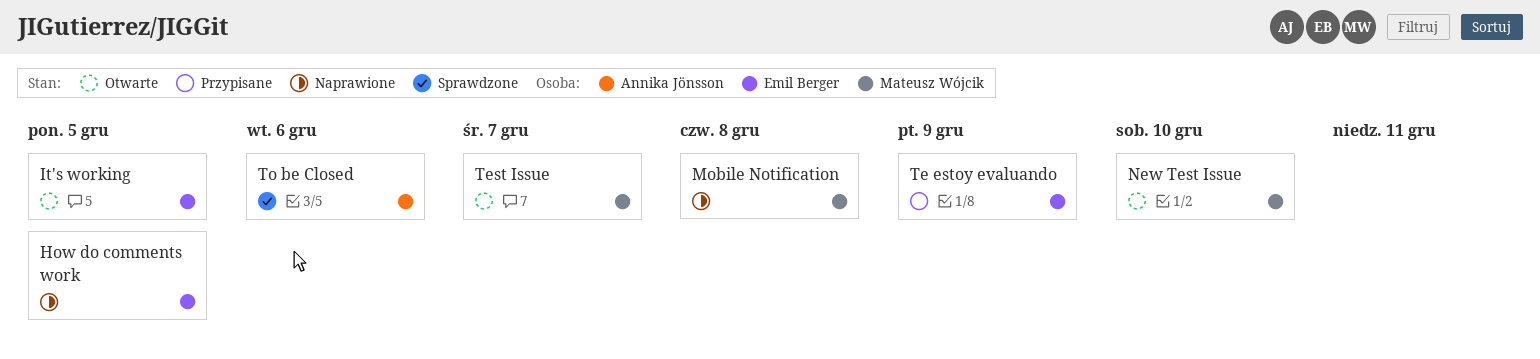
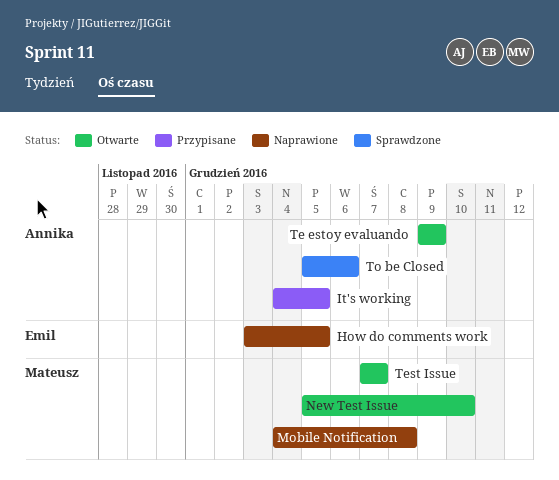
It's working, status: Otwarte -> Przypisane
It's working, owner: Emil Berger -> Annika Jönsson
Te estoy evaluando, status: Przypisane -> Otwarte
Te estoy evaluando, owner: Emil Berger -> Annika Jönsson

